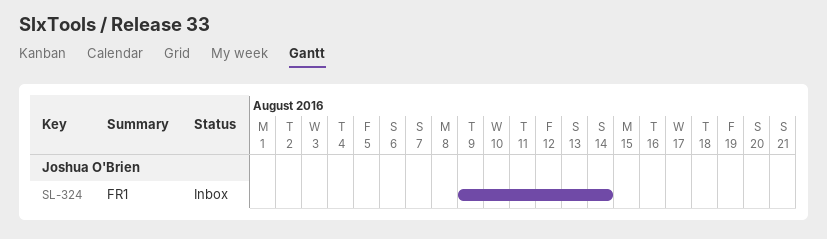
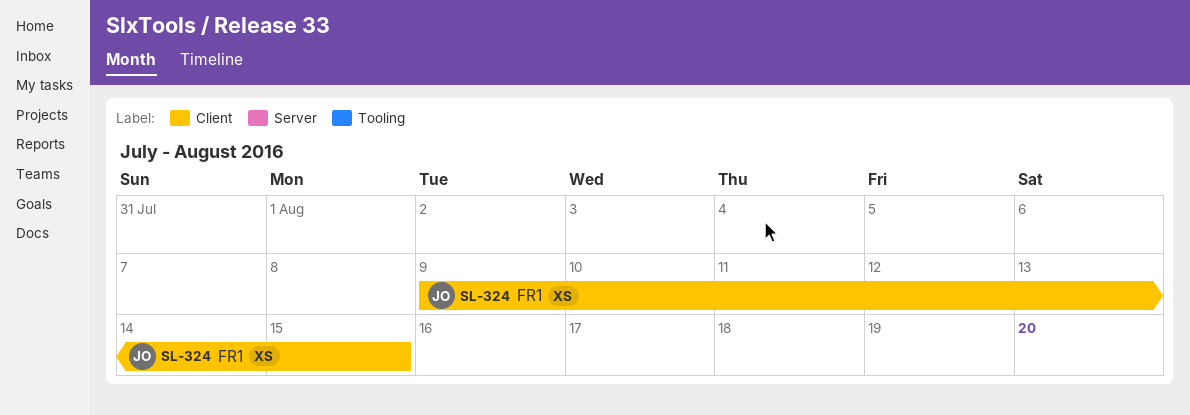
SL-324, due: Aug 14 -> Aug 15

